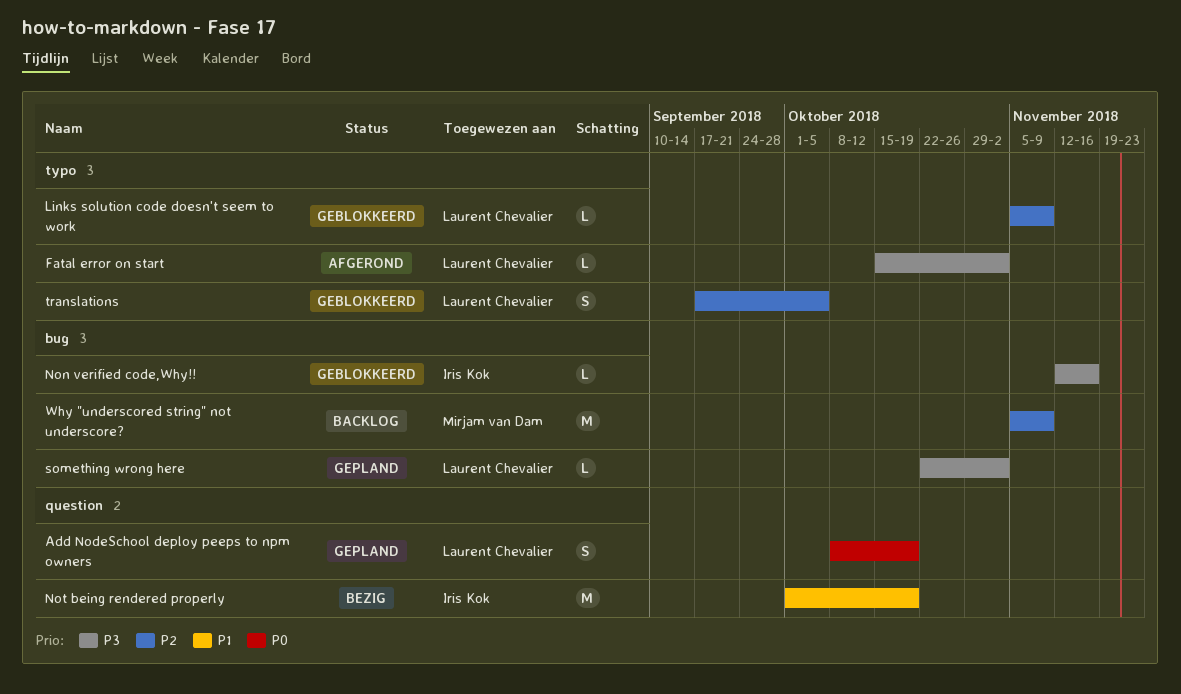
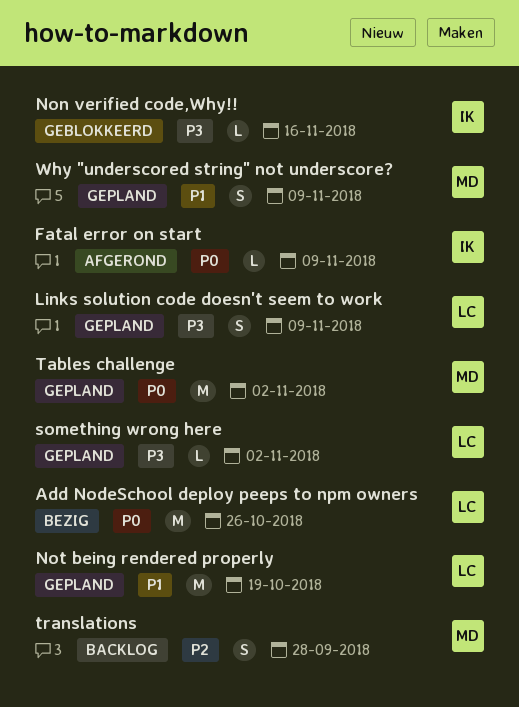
Add NodeSchool deploy peeps to npm owners, status: Gepland -> Bezig
Add NodeSchool deploy peeps to npm owners, estimate: S -> M
Add NodeSchool deploy peeps to npm owners, due: Oct 19 -> Oct 26
Fatal error on start, owner: Laurent Chevalier -> Iris Kok
Fatal error on start, priority: P3 -> P0
Fatal error on start, due: Nov 2 -> Nov 9
Links solution code doesn't seem to work, status: Geblokkeerd -> Gepland
Links solution code doesn't seem to work, priority: P2 -> P3
Links solution code doesn't seem to work, estimate: L -> S
Not being rendered properly, status: Bezig -> Gepland
Not being rendered properly, owner: Iris Kok -> Laurent Chevalier
Tables challenge: none -> present
translations, status: Geblokkeerd -> Backlog
translations, owner: Laurent Chevalier -> Mirjam van Dam
translations, due: Oct 5 -> Sep 28
Why "underscored string" not underscore?, status: Backlog -> Gepland
Why "underscored string" not underscore?, priority: P2 -> P1
Why "underscored string" not underscore?, estimate: M -> S

